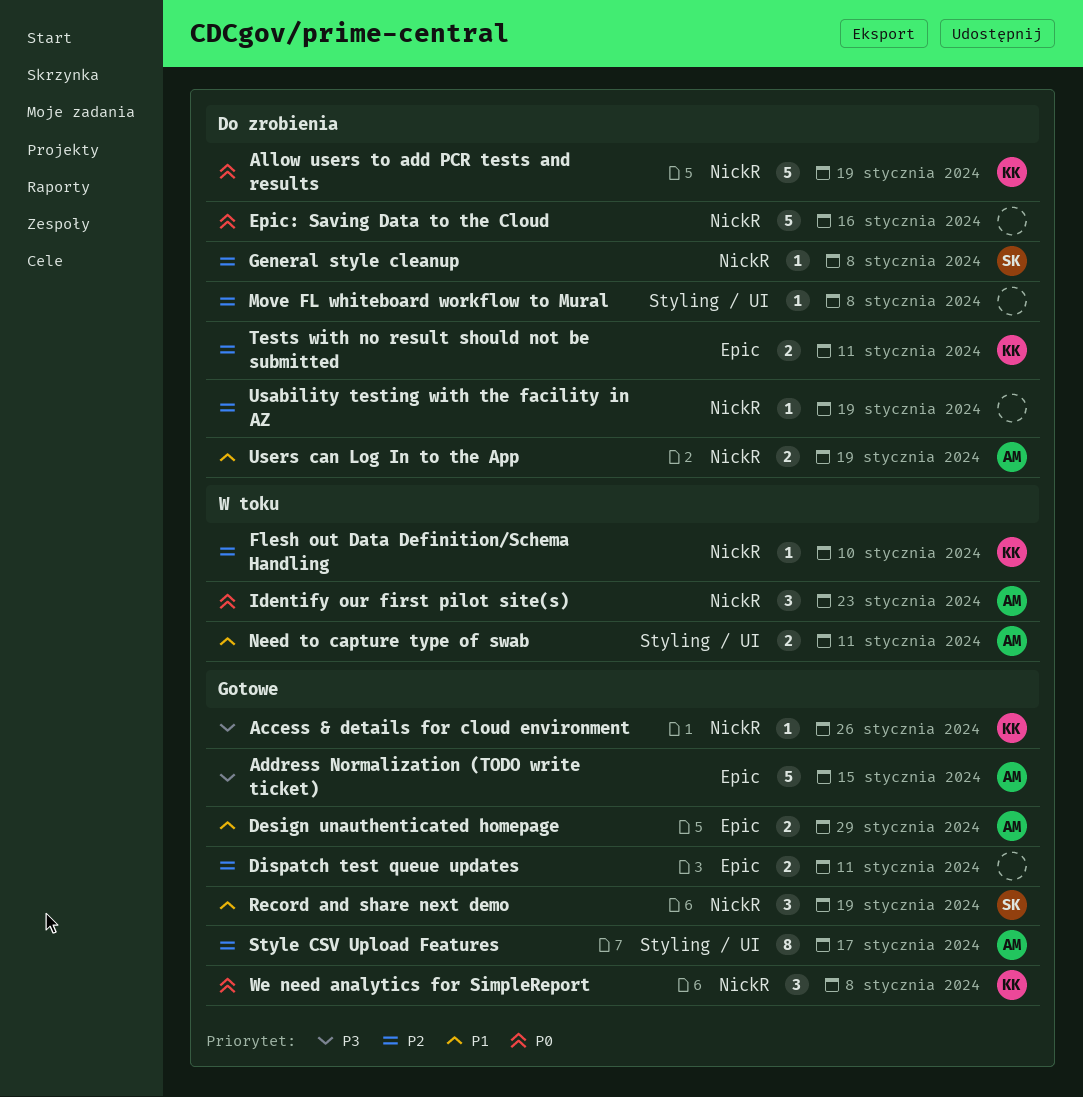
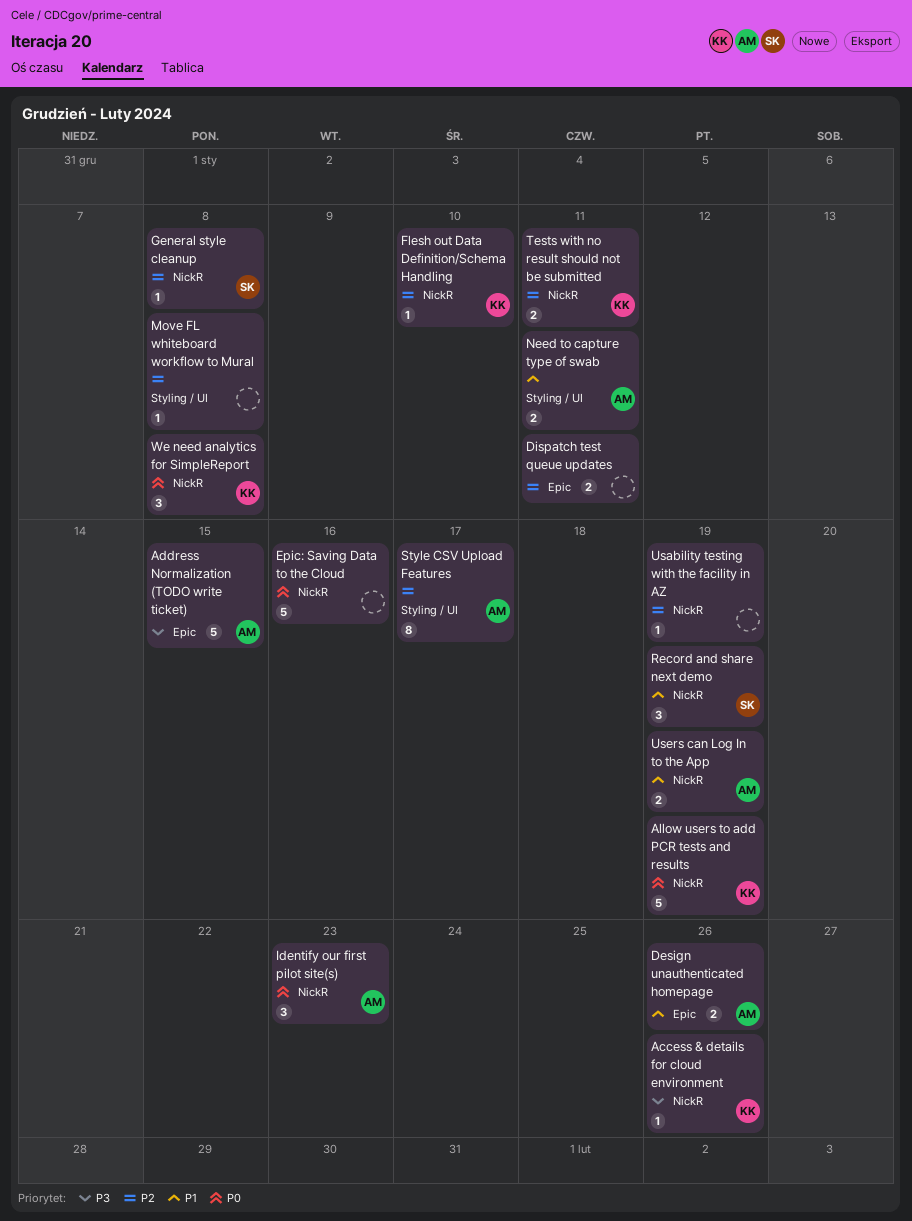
Design unauthenticated homepage, due: Jan 29 -> Jan 26
Tests with no result should not be submitted, label: Epic -> NickR

